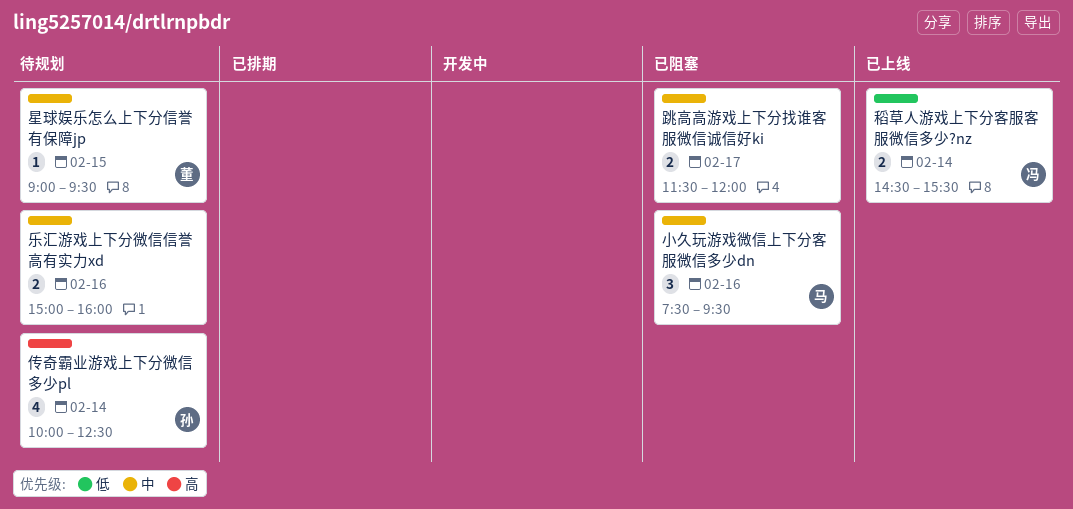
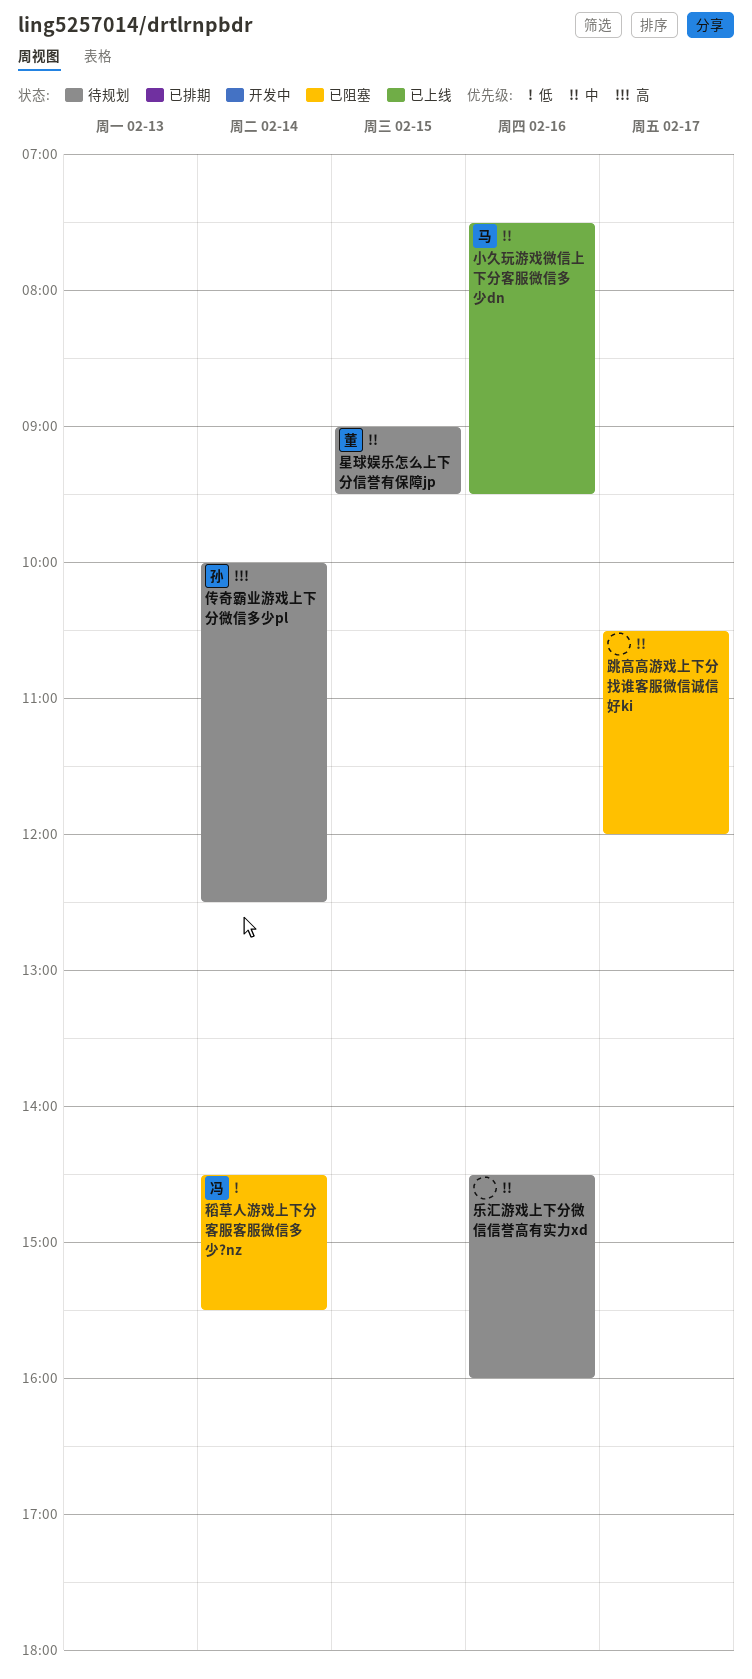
乐汇游戏上下分微信信誉高有实力xd, begins: 15:00 -> 14:30
小久玩游戏微信上下分客服微信多少dn, status: 已阻塞 -> 已上线
稻草人游戏上下分客服客服微信多少?nz, status: 已上线 -> 已阻塞
跳高高游戏上下分找谁客服微信诚信好ki, begins: 11:30 -> 10:30

